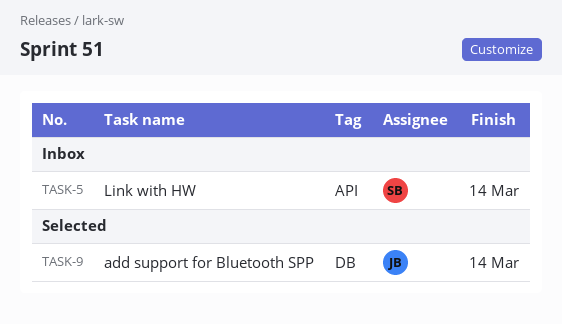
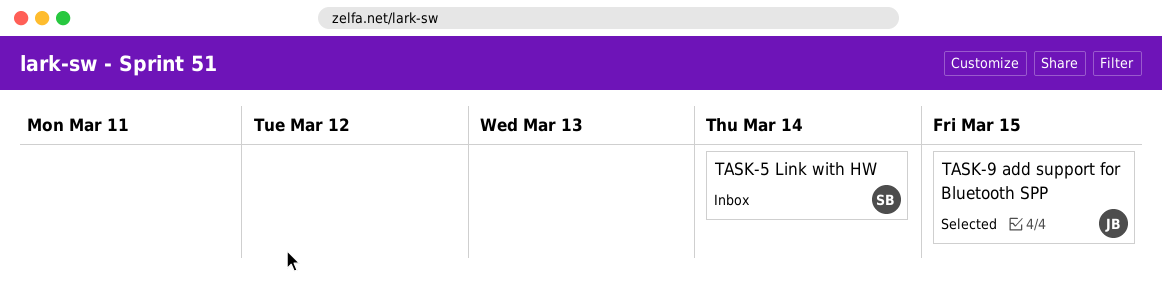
TASK-9, due: Mar 14 -> Mar 15

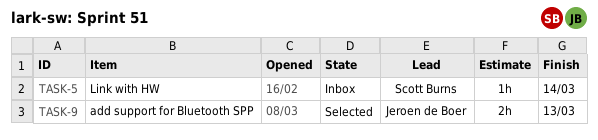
TASK-9, due: Mar 15 -> Mar 13

